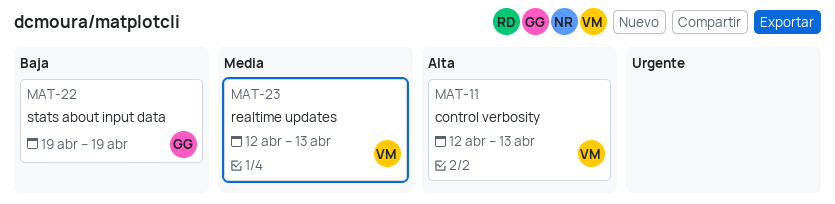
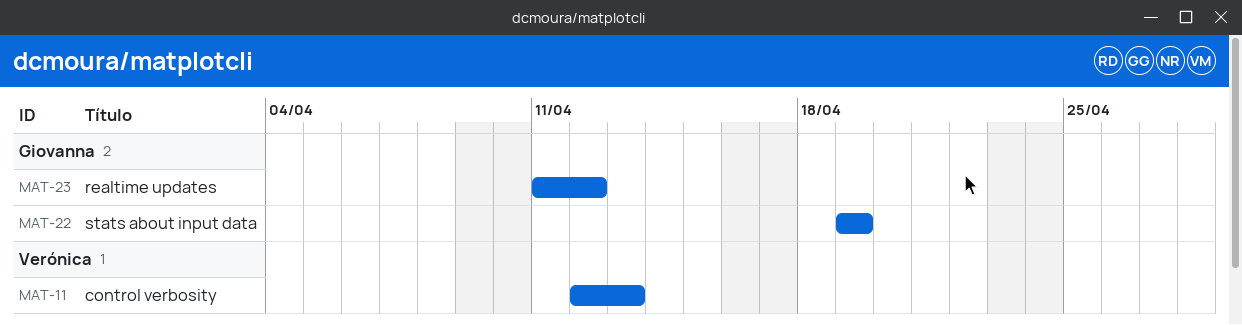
MAT-23, owner: Verónica -> Giovanna
MAT-23, start: Apr 12 -> Apr 11
MAT-23, due: Apr 13 -> Apr 12

